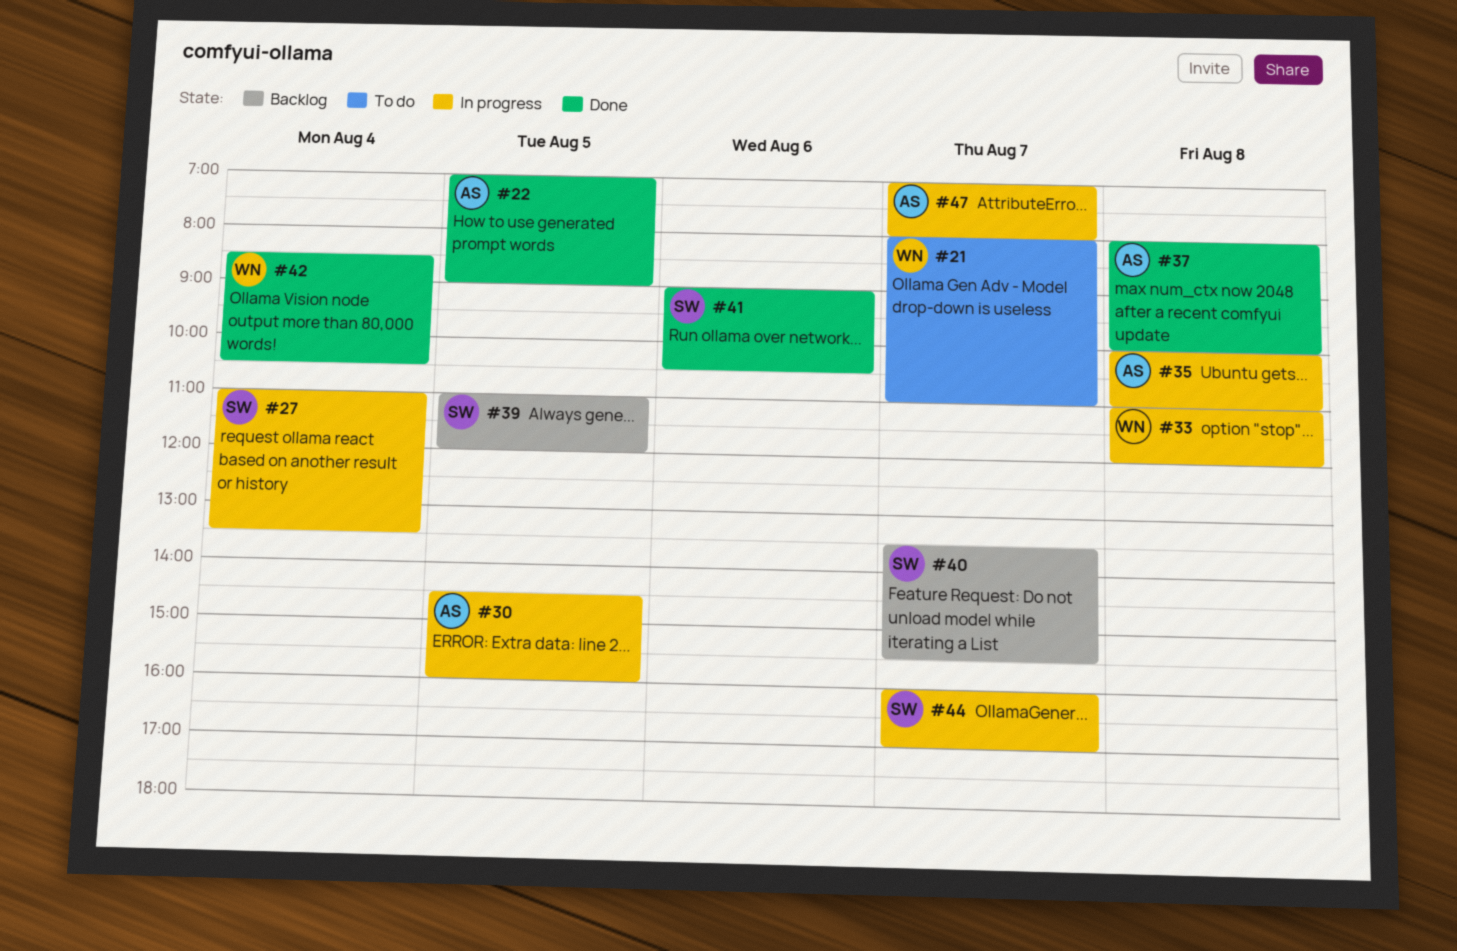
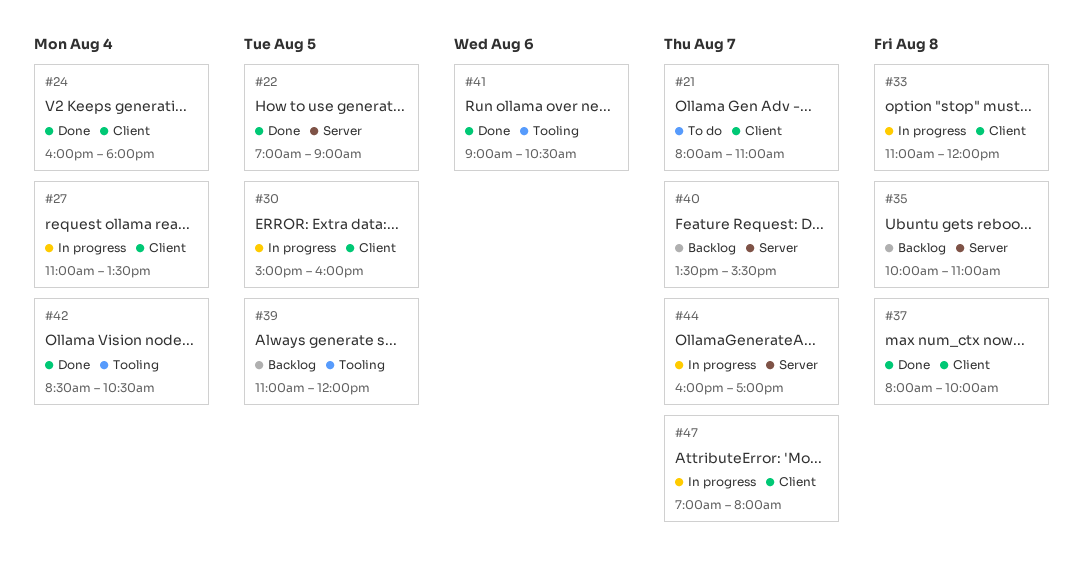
#24: none -> present
#30, begins: 14:30 -> 15:00
#35, status: In progress -> Backlog

